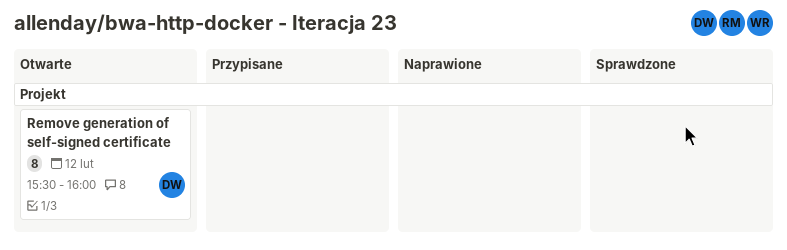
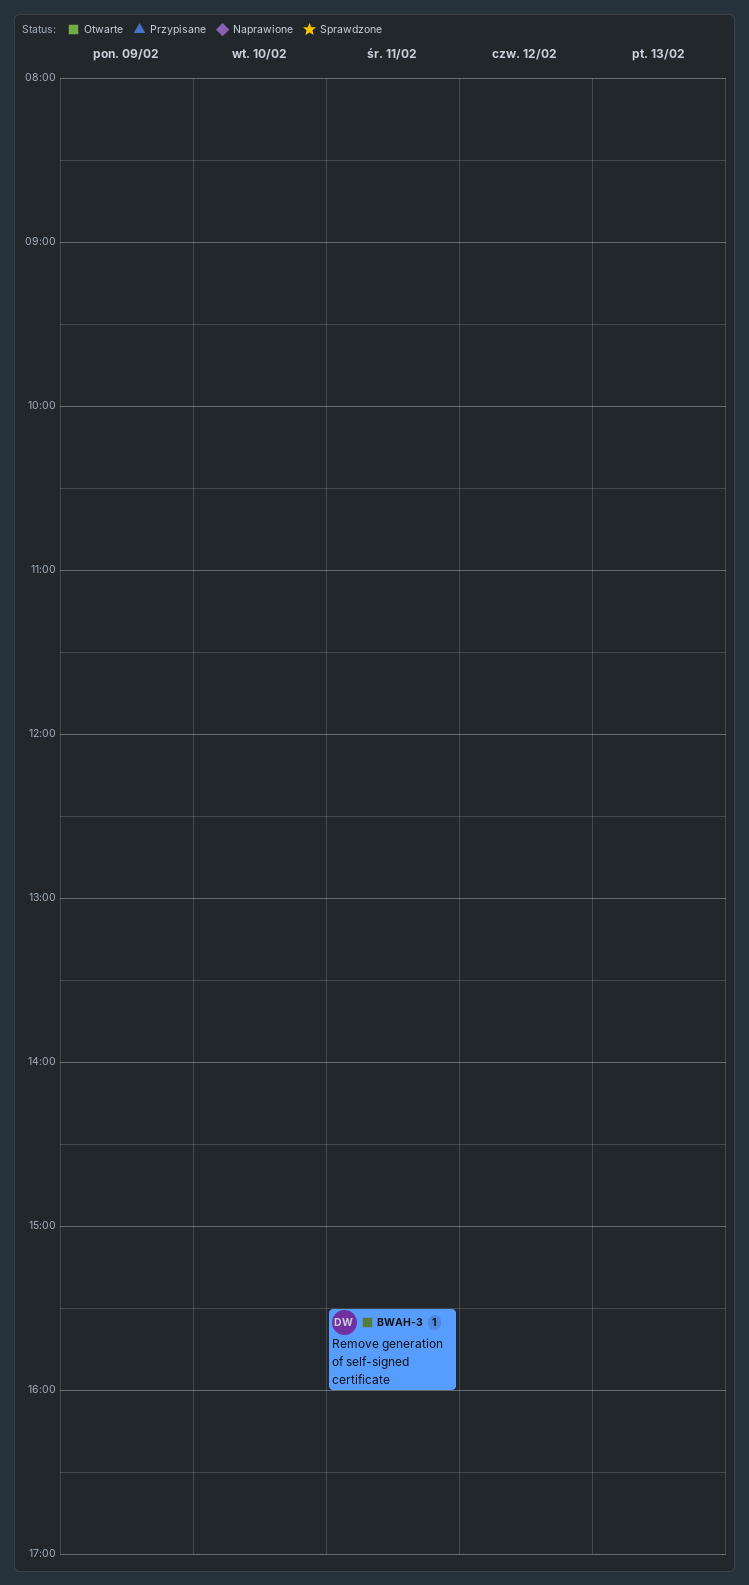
Remove generation of self-signed certificate, estimate: 8 -> 1
Remove generation of self-signed certificate, day: Feb 12 -> Feb 11

